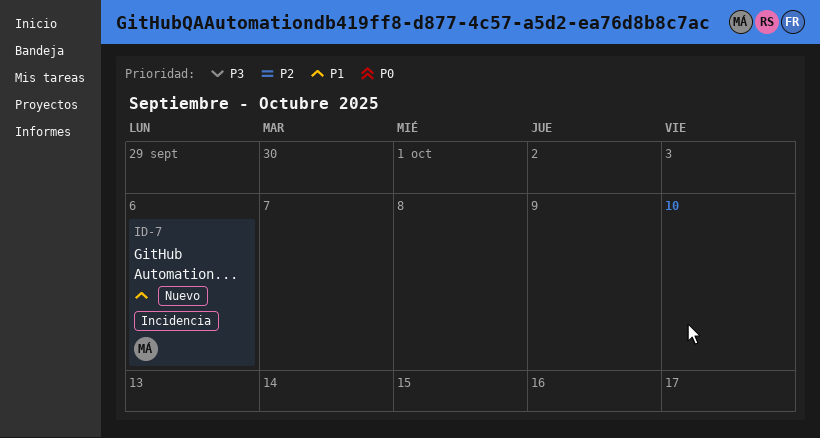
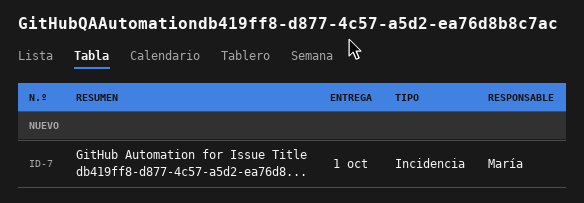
ID-7, due: Oct 6 -> Oct 1

